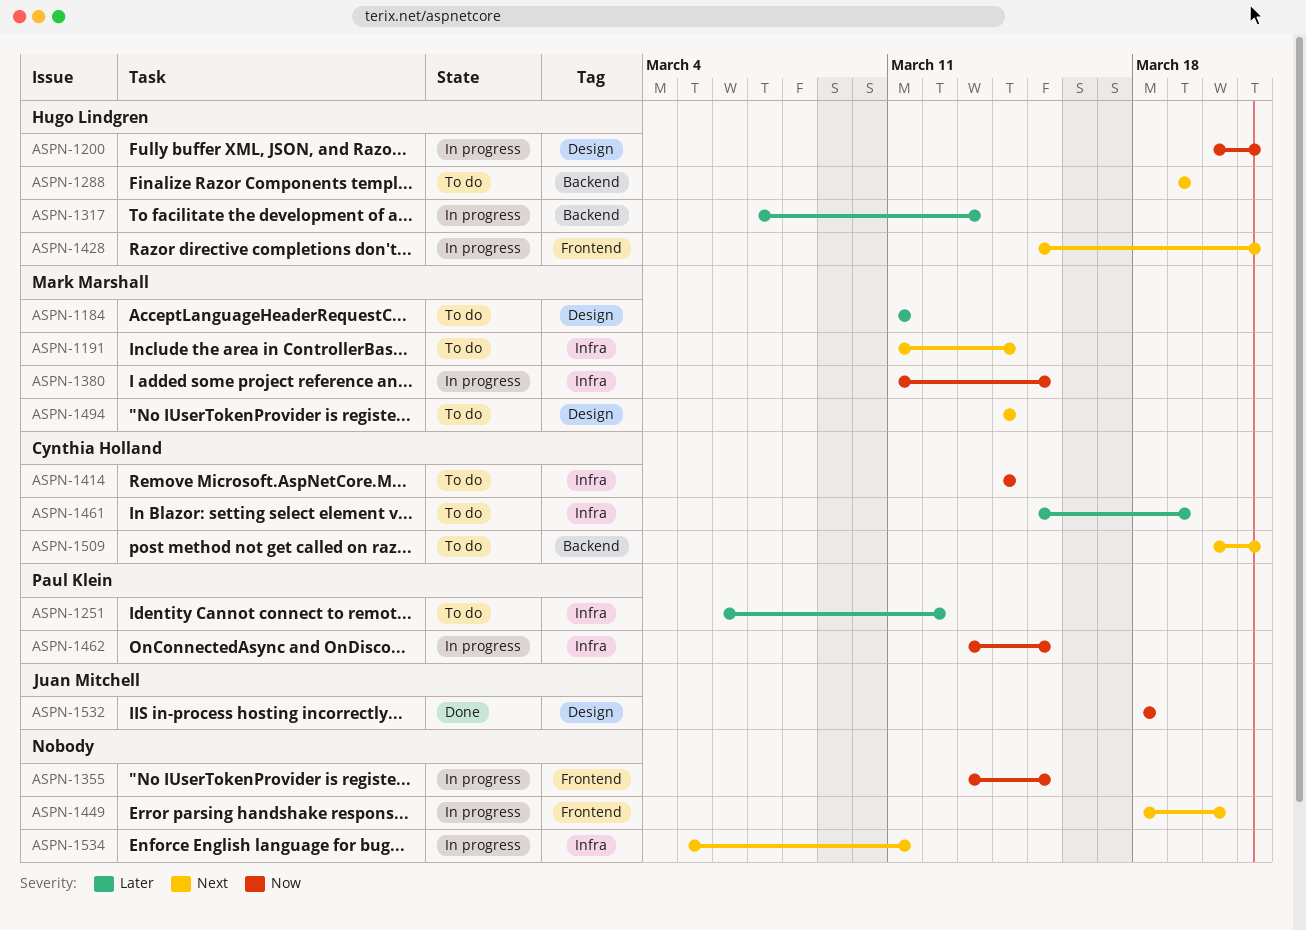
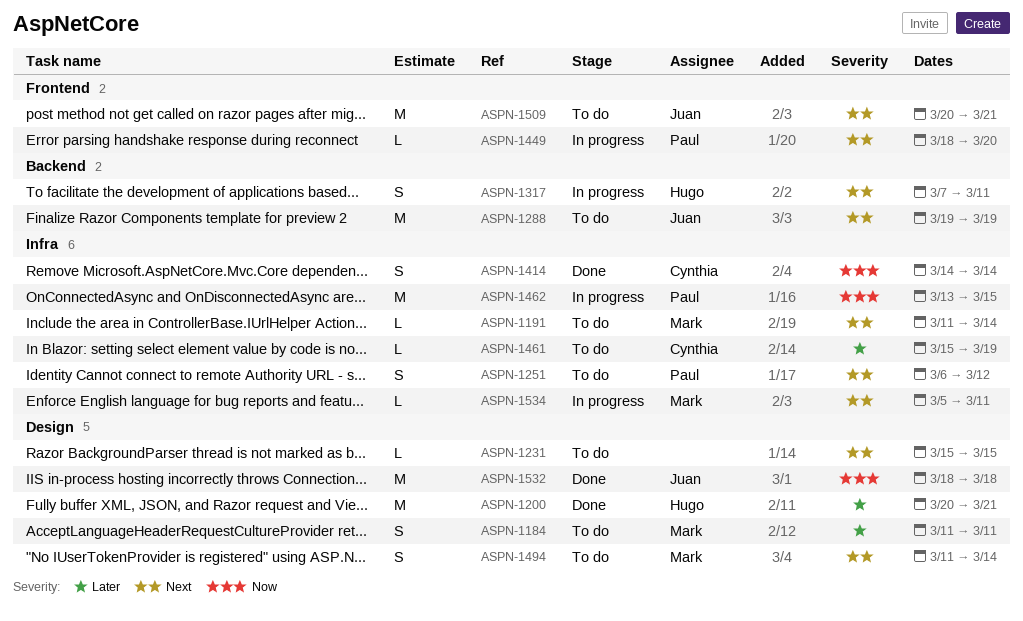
ASPN-1200, status: In progress -> Done
ASPN-1200, priority: Now -> Later
ASPN-1231: none -> present
ASPN-1251, priority: Later -> Next
ASPN-1288, owner: Hugo Lindgren -> Juan Mitchell
ASPN-1317, priority: Later -> Next
ASPN-1317, due: Mar 13 -> Mar 11
ASPN-1355: present -> none
ASPN-1380: present -> none
ASPN-1414, status: To do -> Done
ASPN-1428: present -> none
ASPN-1449, owner: none -> Paul Klein
ASPN-1494, start: Mar 14 -> Mar 11
ASPN-1509, owner: Cynthia Holland -> Juan Mitchell
ASPN-1509, label: Backend -> Frontend
ASPN-1534, owner: none -> Mark Marshall

